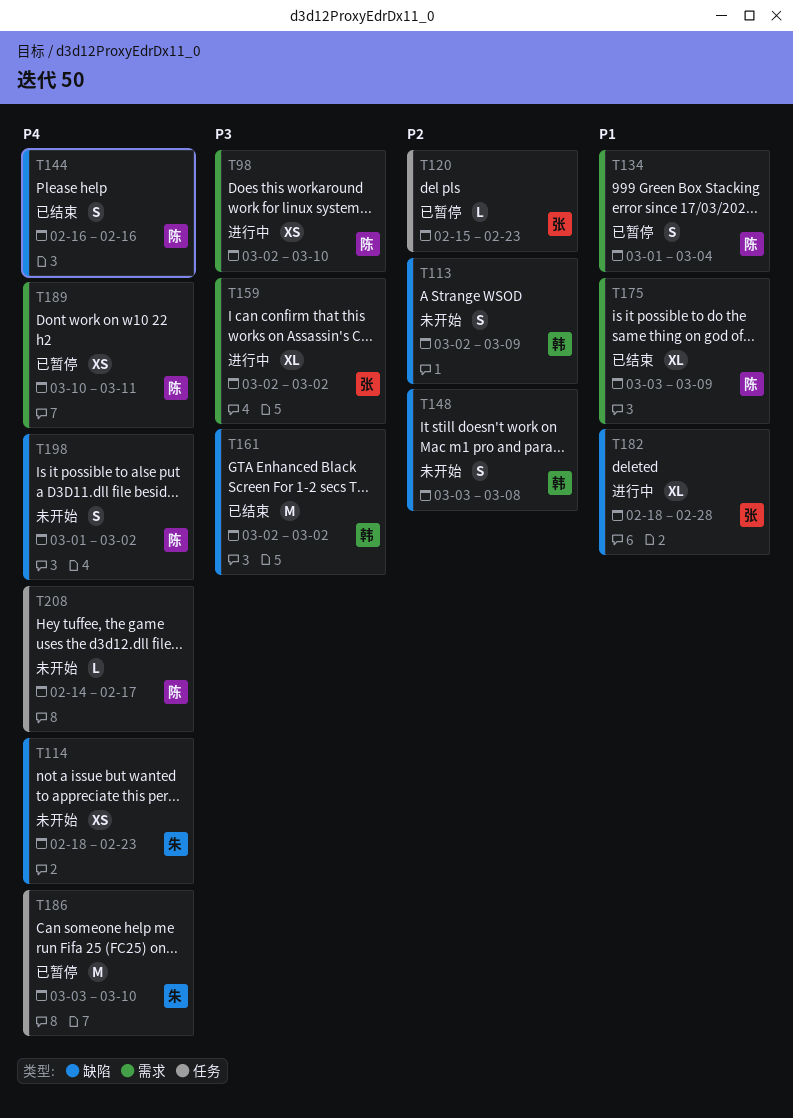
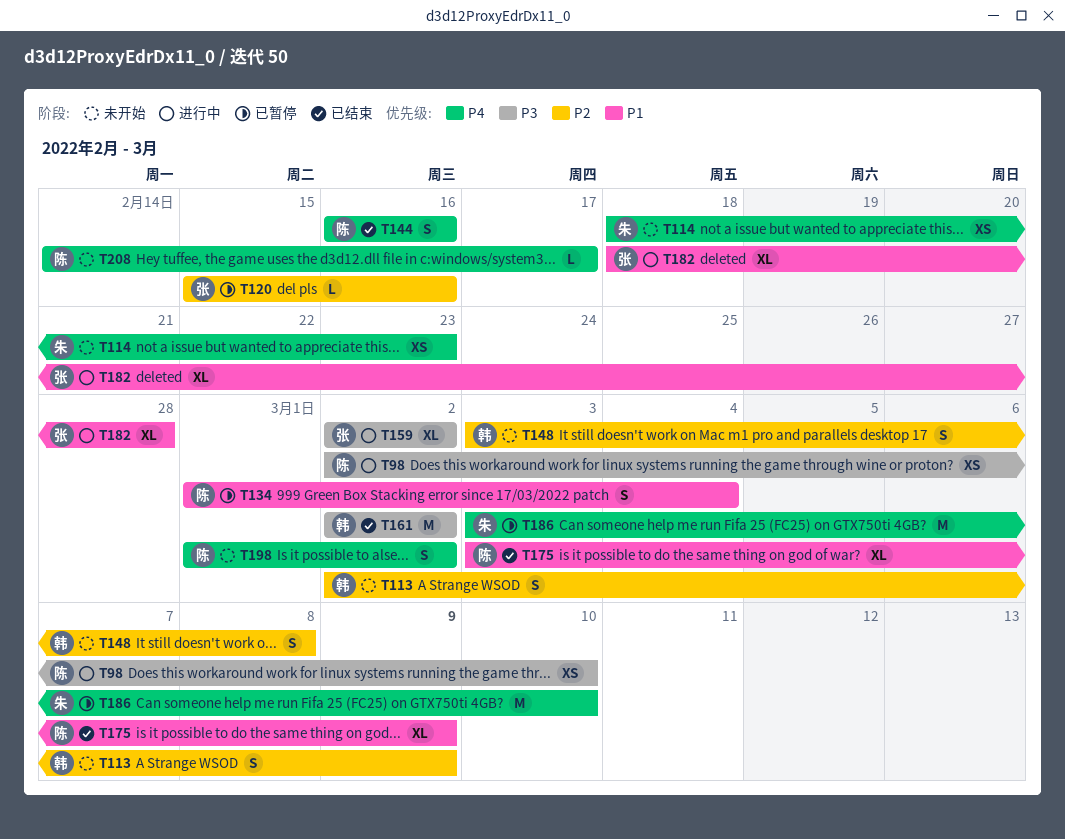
T120, due: Feb 23 -> Feb 16
T189: present -> none

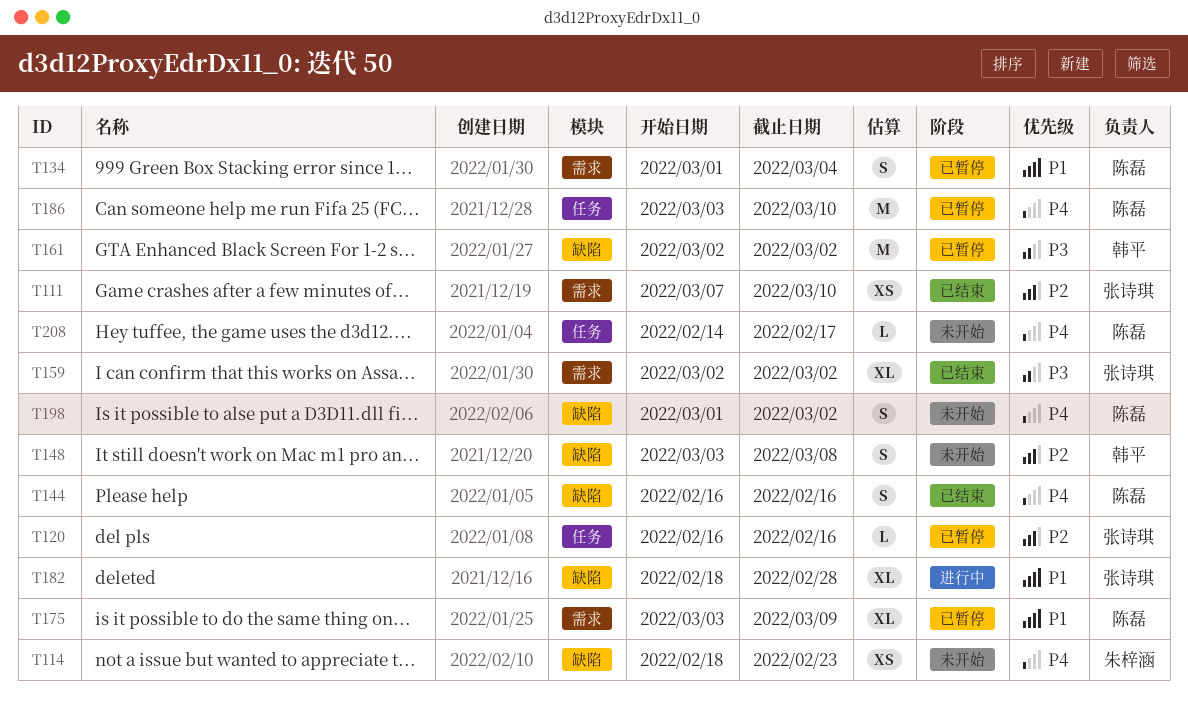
T98: present -> none
T111: none -> present
T113: present -> none
T120, start: Feb 15 -> Feb 16
T159, status: 进行中 -> 已结束
T161, status: 已结束 -> 已暂停
T175, status: 已结束 -> 已暂停
T186, owner: 朱梓涵 -> 陈磊

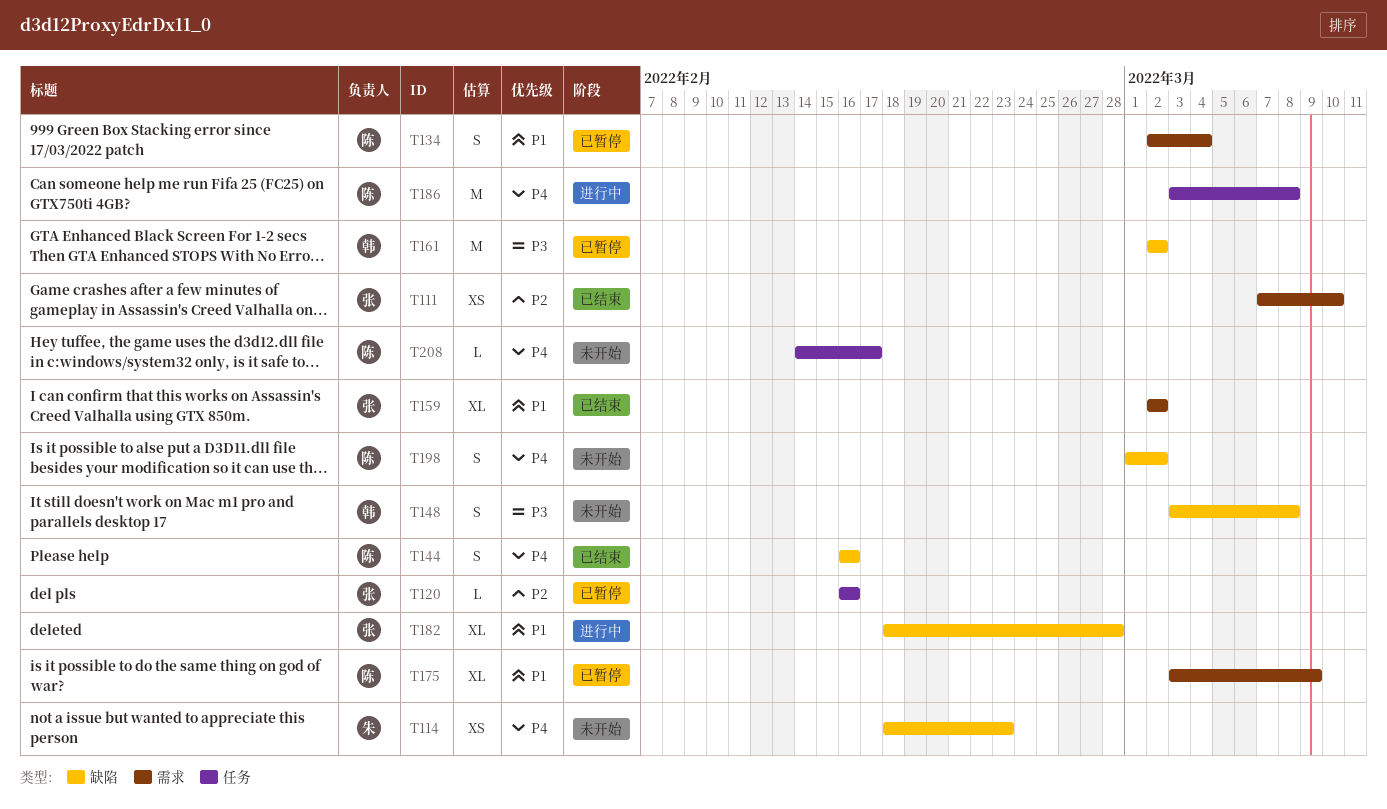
T134, start: Mar 1 -> Mar 2
T148, priority: P2 -> P3
T159, priority: P3 -> P1
T186, status: 已暂停 -> 进行中
T186, due: Mar 10 -> Mar 8

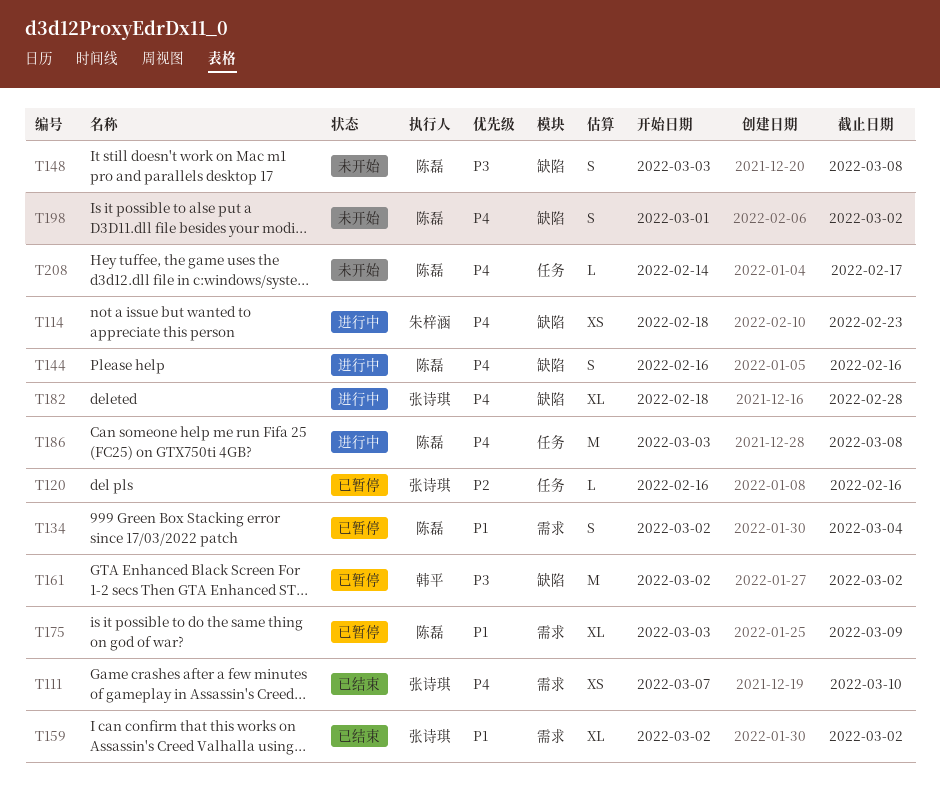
T111, priority: P2 -> P4
T114, status: 未开始 -> 进行中
T144, status: 已结束 -> 进行中
T148, owner: 韩平 -> 陈磊
T182, priority: P1 -> P4

